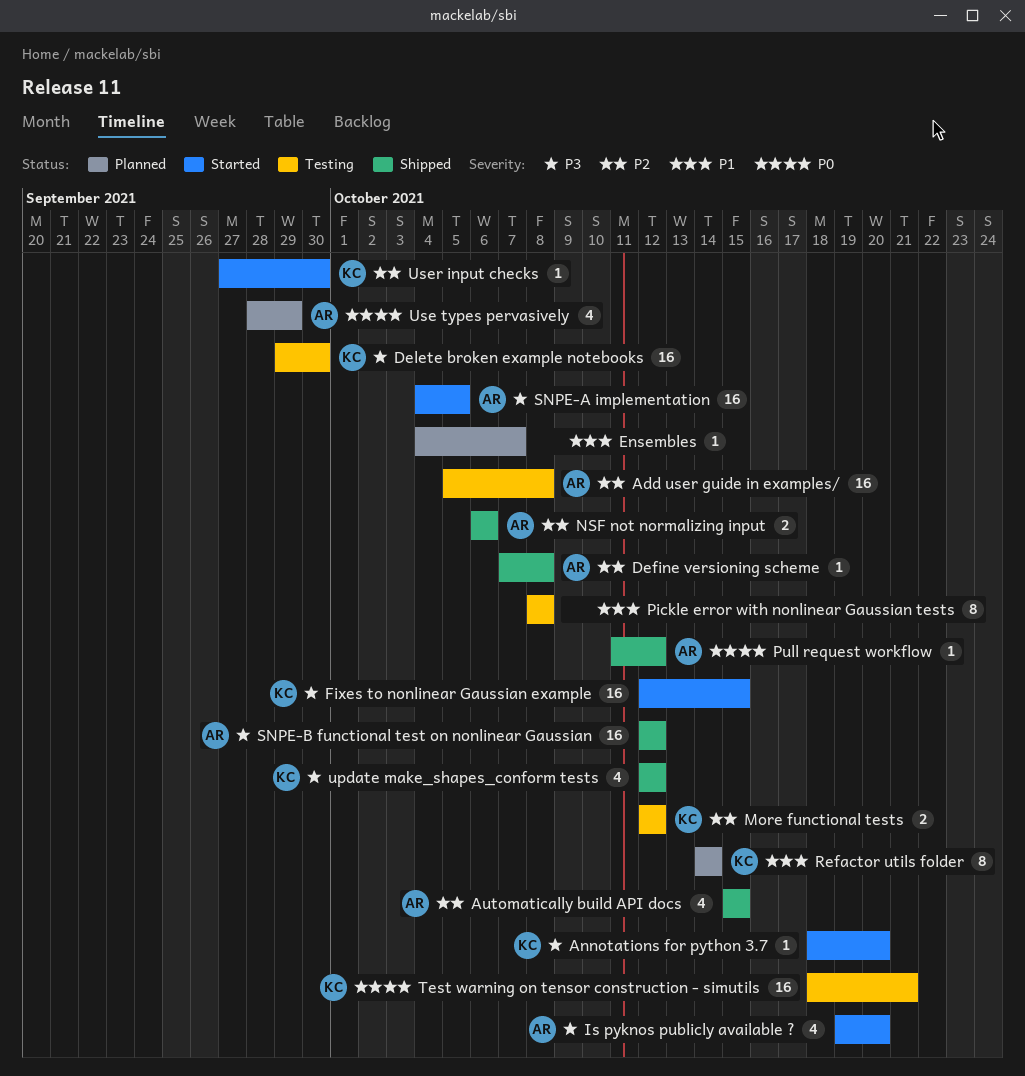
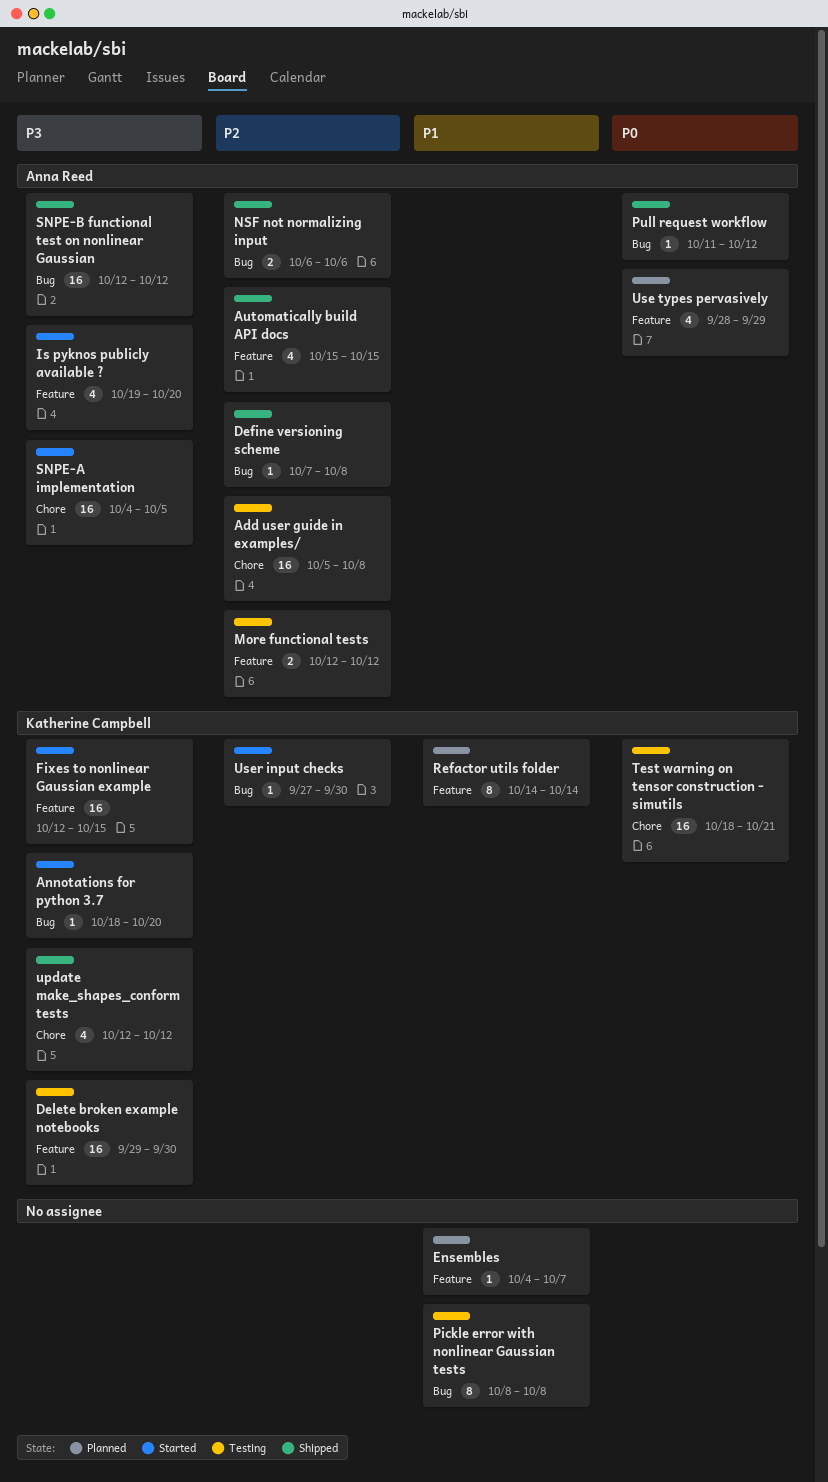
More functional tests, owner: Katherine Campbell -> Anna Reed

